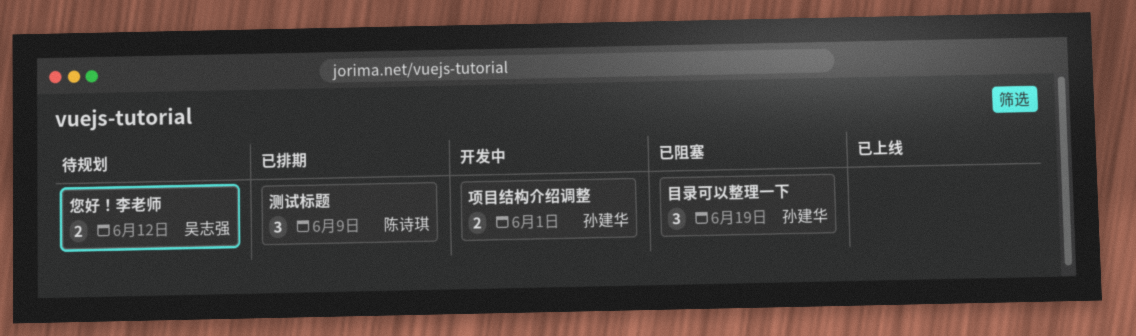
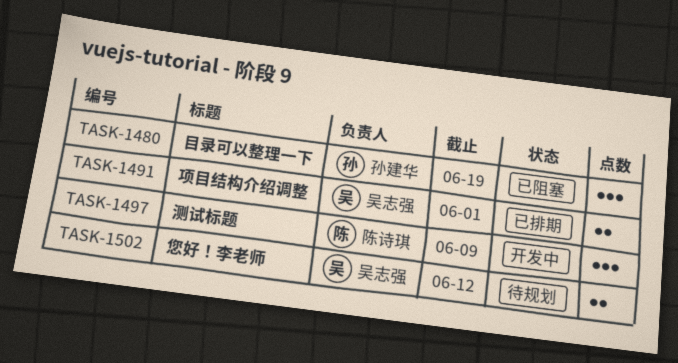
测试标题, status: 已排期 -> 开发中
项目结构介绍调整, status: 开发中 -> 已排期
项目结构介绍调整, owner: 孙建华 -> 吴志强

